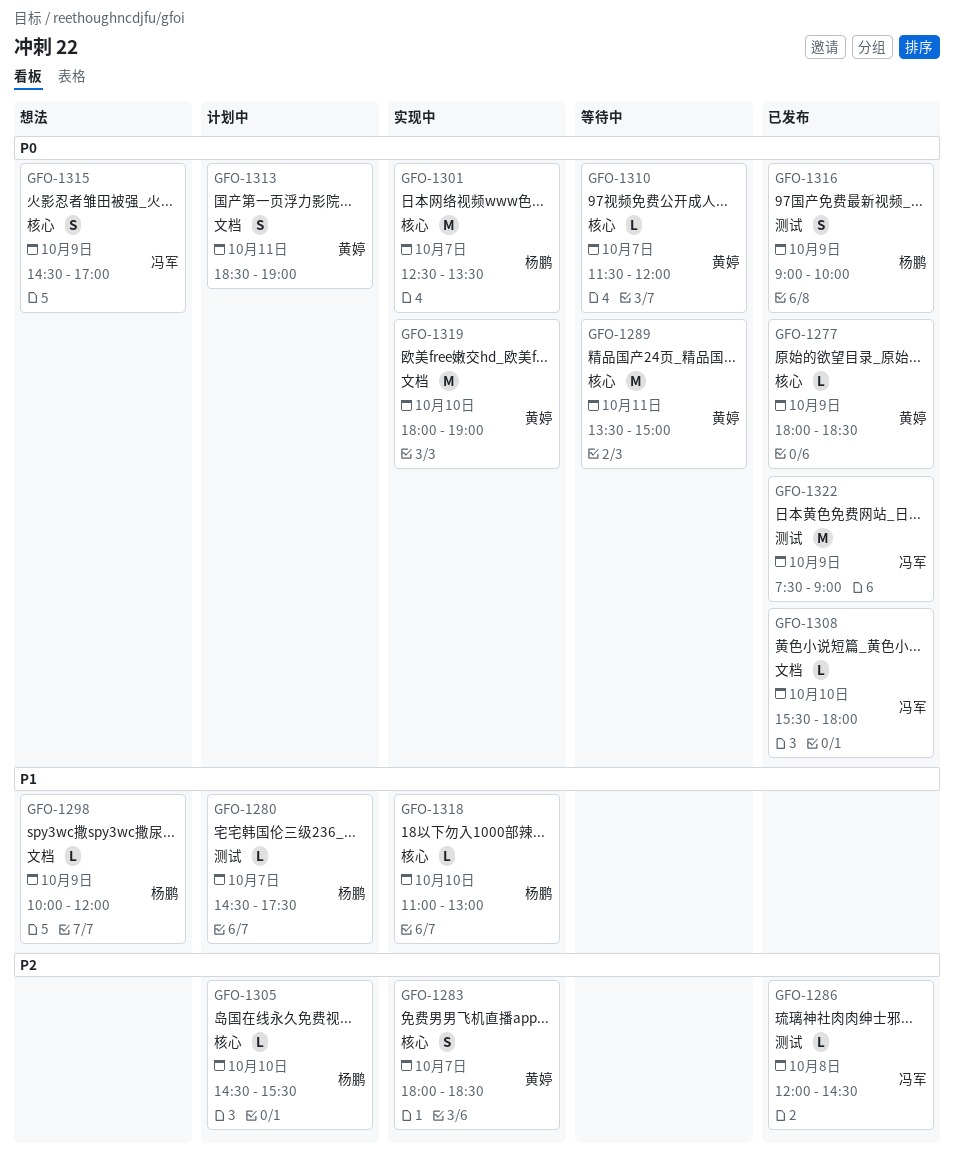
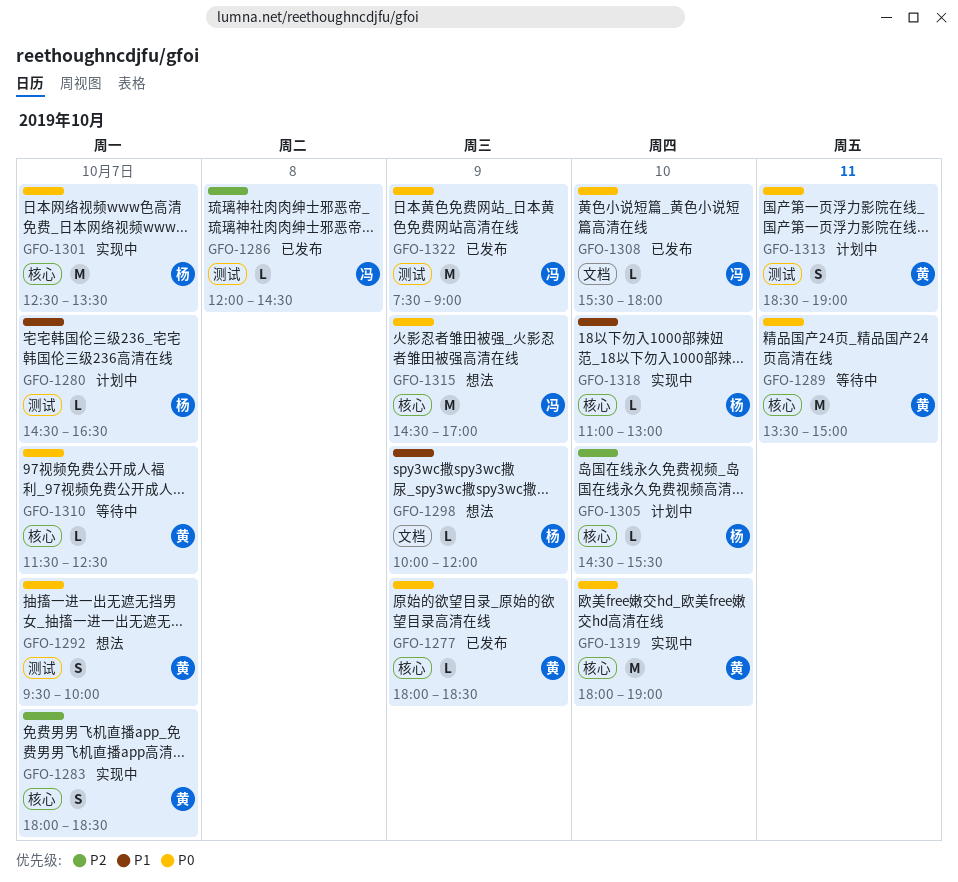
GFO-1280, ends: 17:30 -> 16:30
GFO-1292: none -> present
GFO-1310, ends: 12:00 -> 12:30
GFO-1313, label: 文档 -> 测试
GFO-1315, estimate: S -> M
GFO-1316: present -> none
GFO-1319, label: 文档 -> 核心

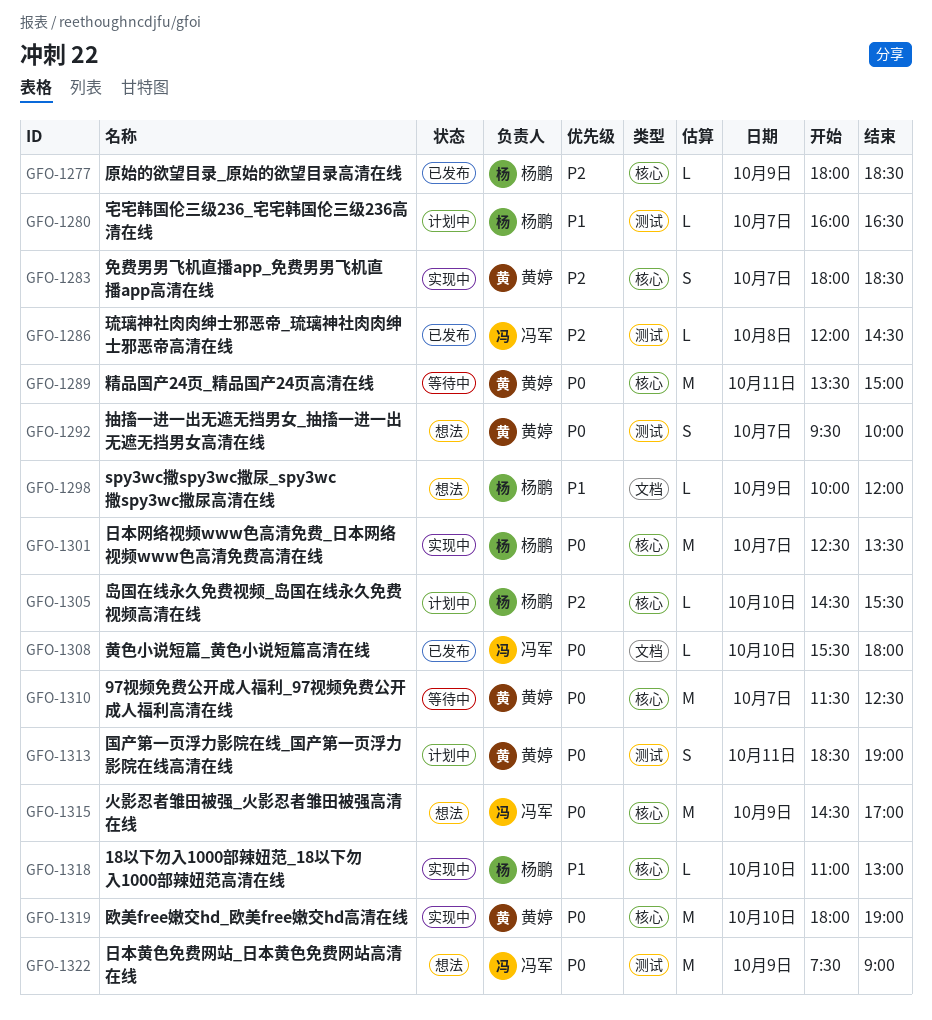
GFO-1277, owner: 黄婷 -> 杨鹏
GFO-1277, priority: P0 -> P2
GFO-1280, begins: 14:30 -> 16:00
GFO-1310, estimate: L -> M
GFO-1322, status: 已发布 -> 想法

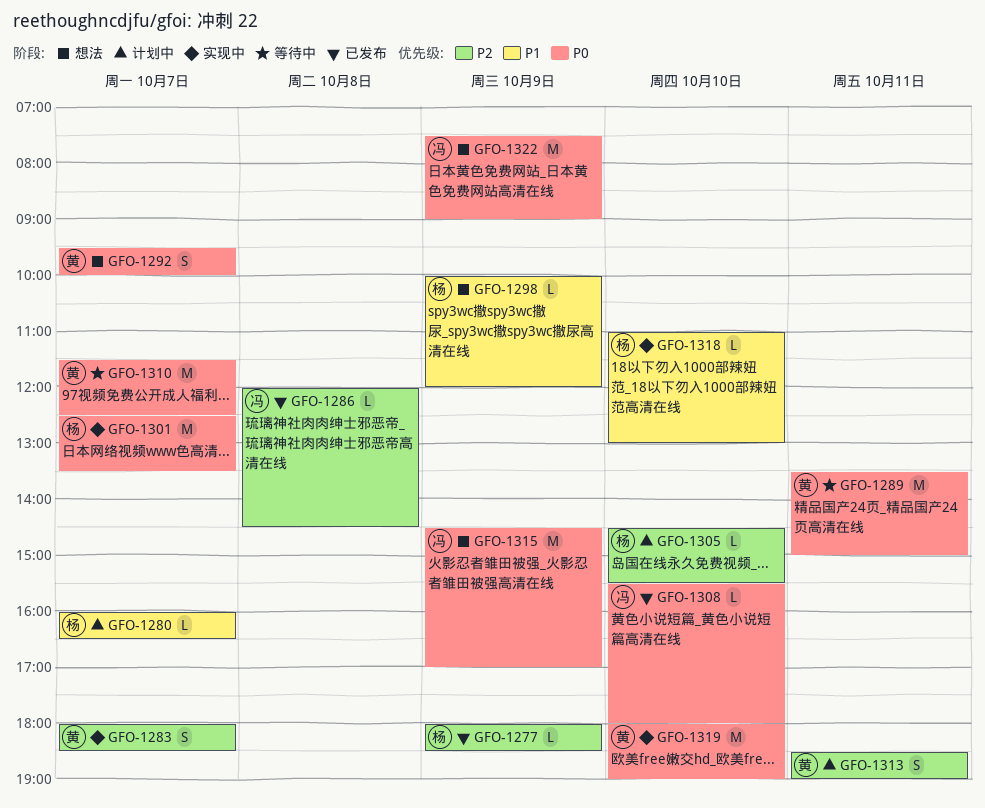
GFO-1313, priority: P0 -> P2

